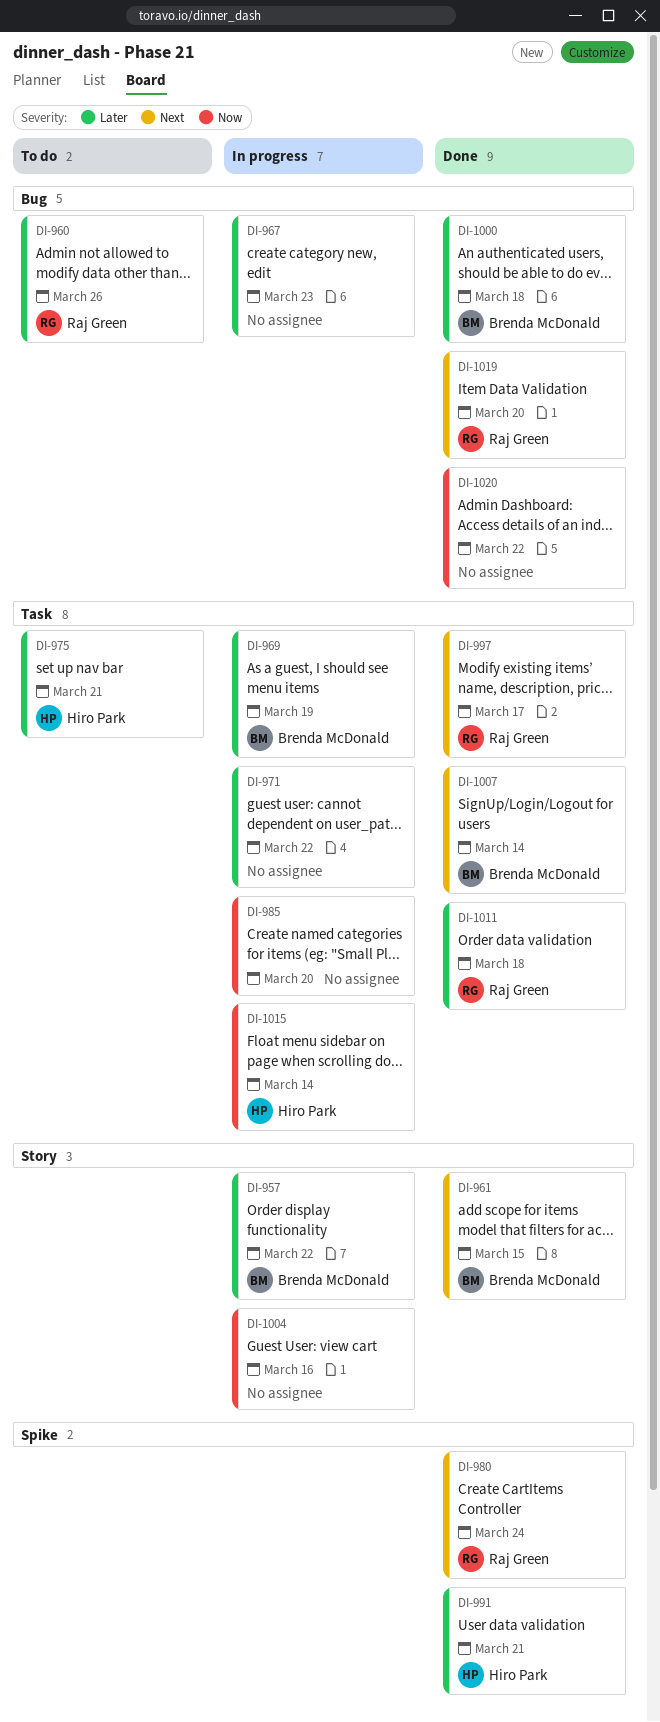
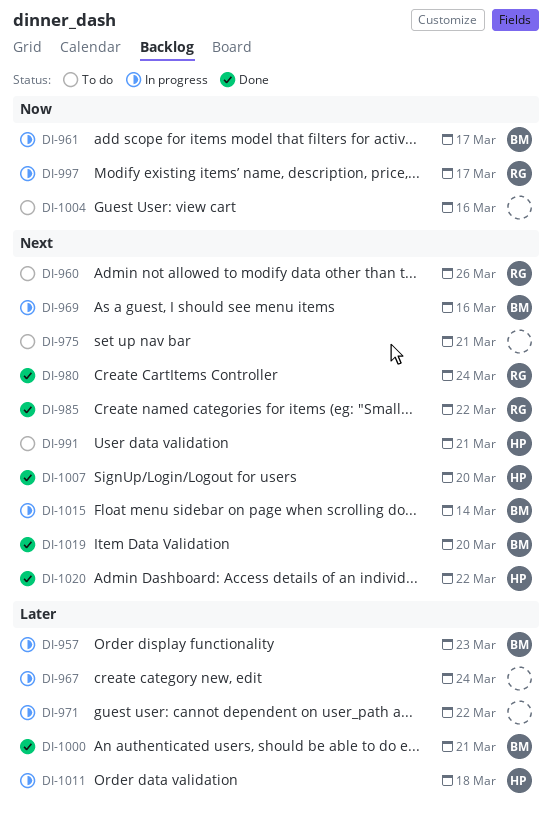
DI-957, due: Mar 22 -> Mar 23
DI-960, priority: Later -> Next
DI-961, status: Done -> In progress
DI-961, priority: Next -> Now
DI-961, due: Mar 15 -> Mar 17
DI-967, due: Mar 23 -> Mar 24
DI-969, priority: Later -> Next
DI-969, due: Mar 19 -> Mar 16
DI-975, owner: Hiro Park -> none
DI-975, priority: Later -> Next
DI-985, status: In progress -> Done
DI-985, owner: none -> Raj Green
DI-985, priority: Now -> Next
DI-985, due: Mar 20 -> Mar 22
DI-991, status: Done -> To do
DI-991, priority: Later -> Next
DI-997, status: Done -> In progress
DI-997, priority: Next -> Now
DI-1000, due: Mar 18 -> Mar 21
DI-1004, status: In progress -> To do
DI-1007, owner: Brenda McDonald -> Hiro Park
DI-1007, due: Mar 14 -> Mar 20
DI-1011, status: Done -> In progress
DI-1011, owner: Raj Green -> Hiro Park
DI-1015, owner: Hiro Park -> Brenda McDonald
DI-1015, priority: Now -> Next
DI-1019, owner: Raj Green -> Brenda McDonald
DI-1020, owner: none -> Hiro Park
DI-1020, priority: Now -> Next

